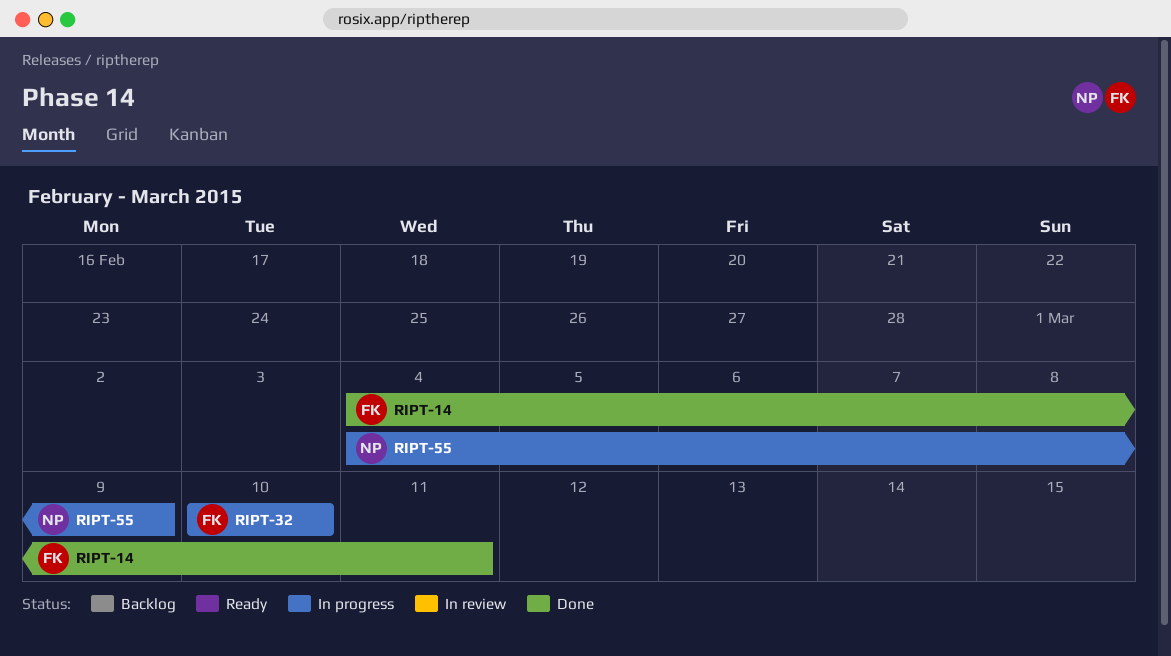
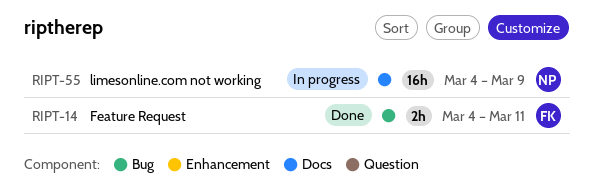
RIPT-32: present -> none

